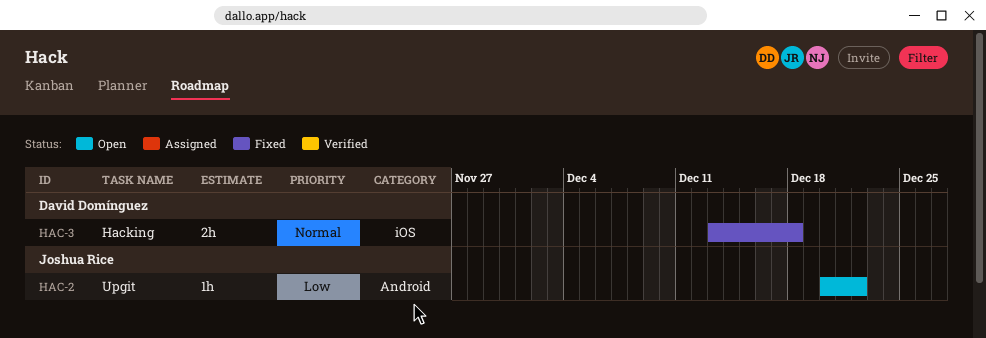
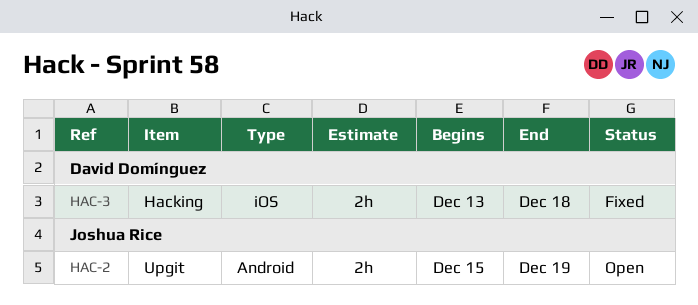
HAC-2, estimate: 1h -> 2h
HAC-2, start: Dec 20 -> Dec 15
HAC-2, due: Dec 22 -> Dec 19

